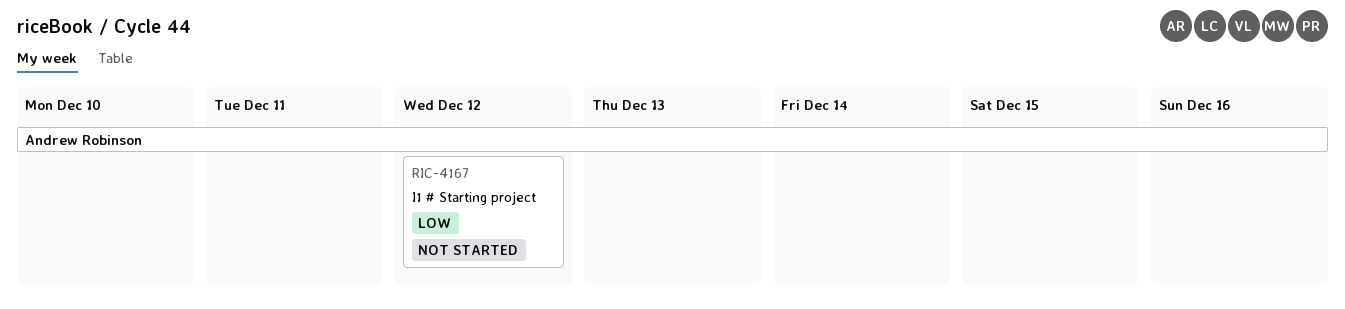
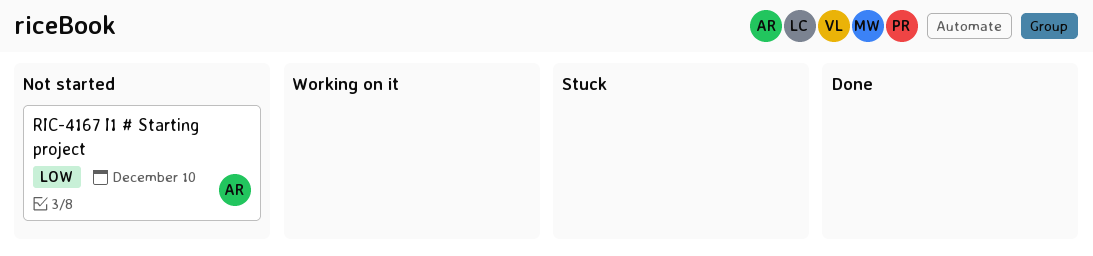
RIC-4167, due: Dec 12 -> Dec 10

